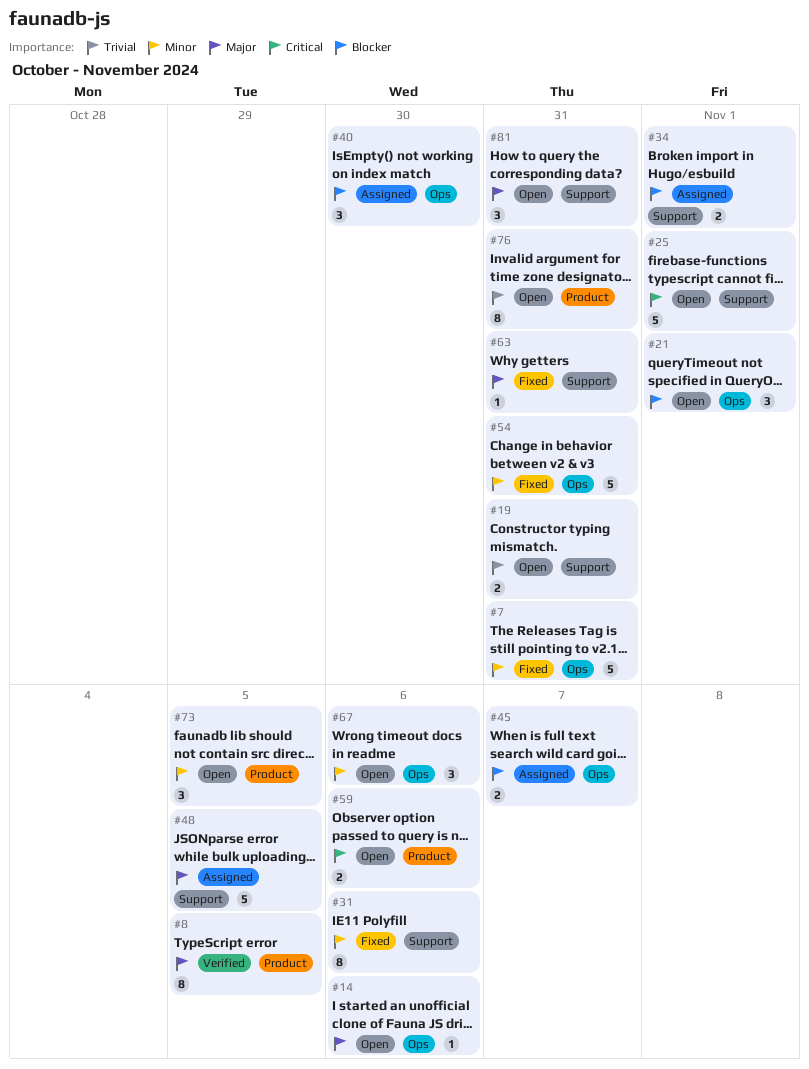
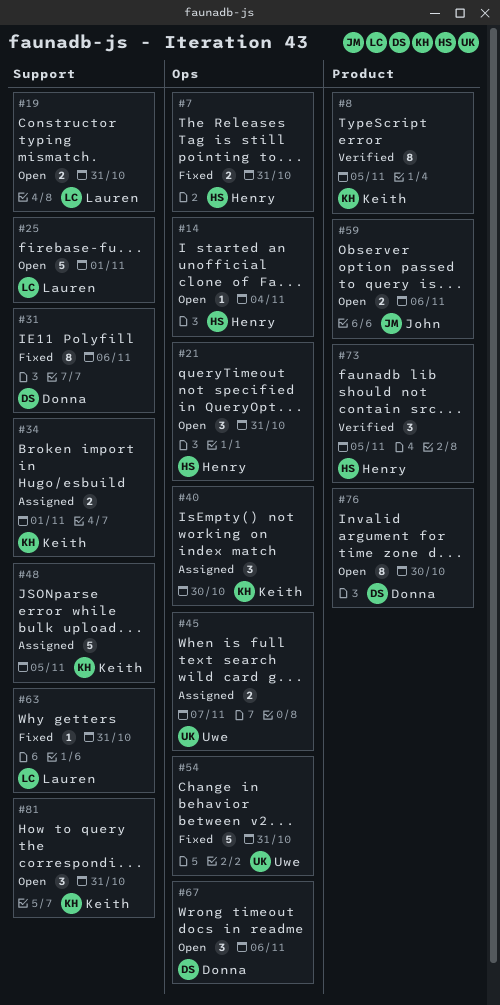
#7, estimate: 5 -> 2
#14, due: Nov 6 -> Nov 4
#21, due: Nov 1 -> Oct 31
#73, status: Open -> Verified
#76, due: Oct 31 -> Oct 30

